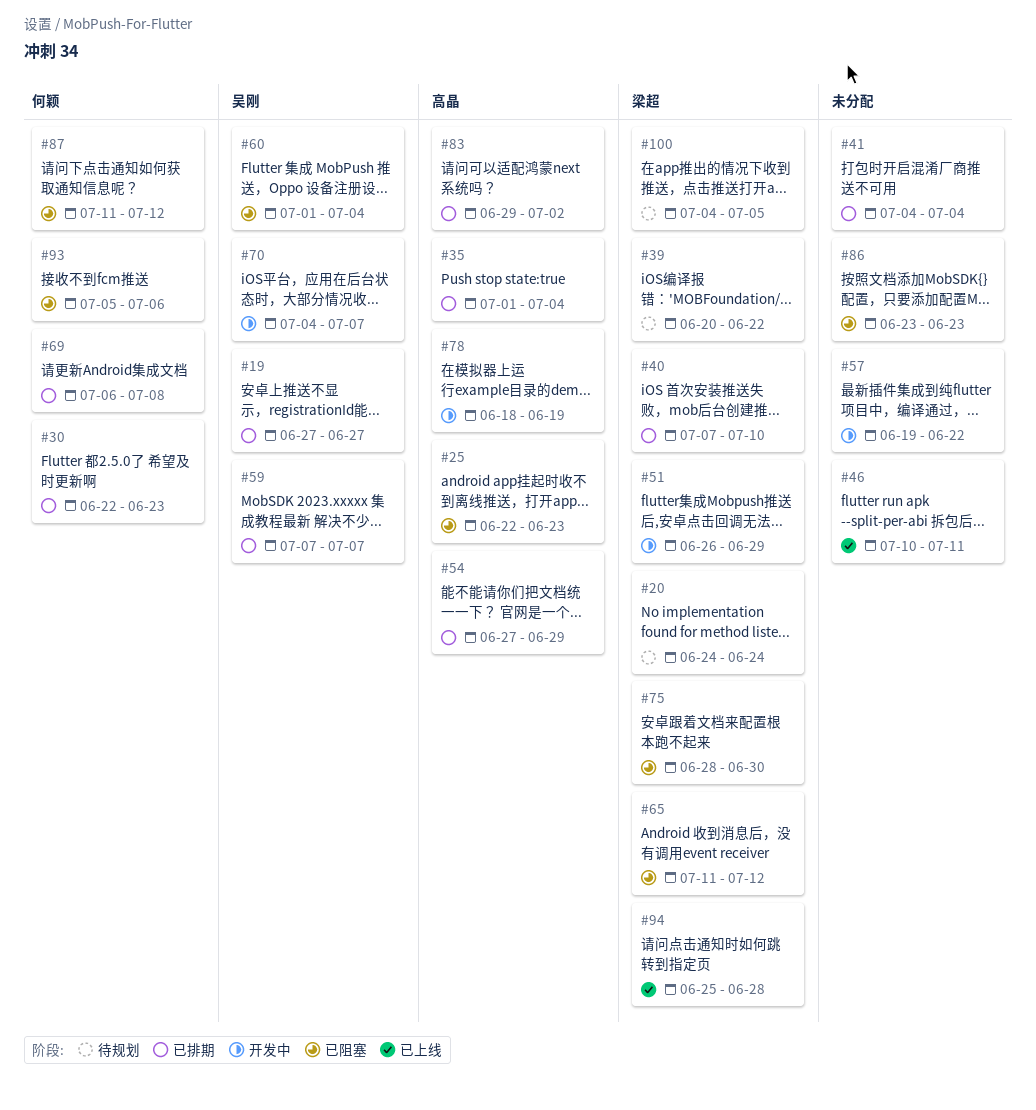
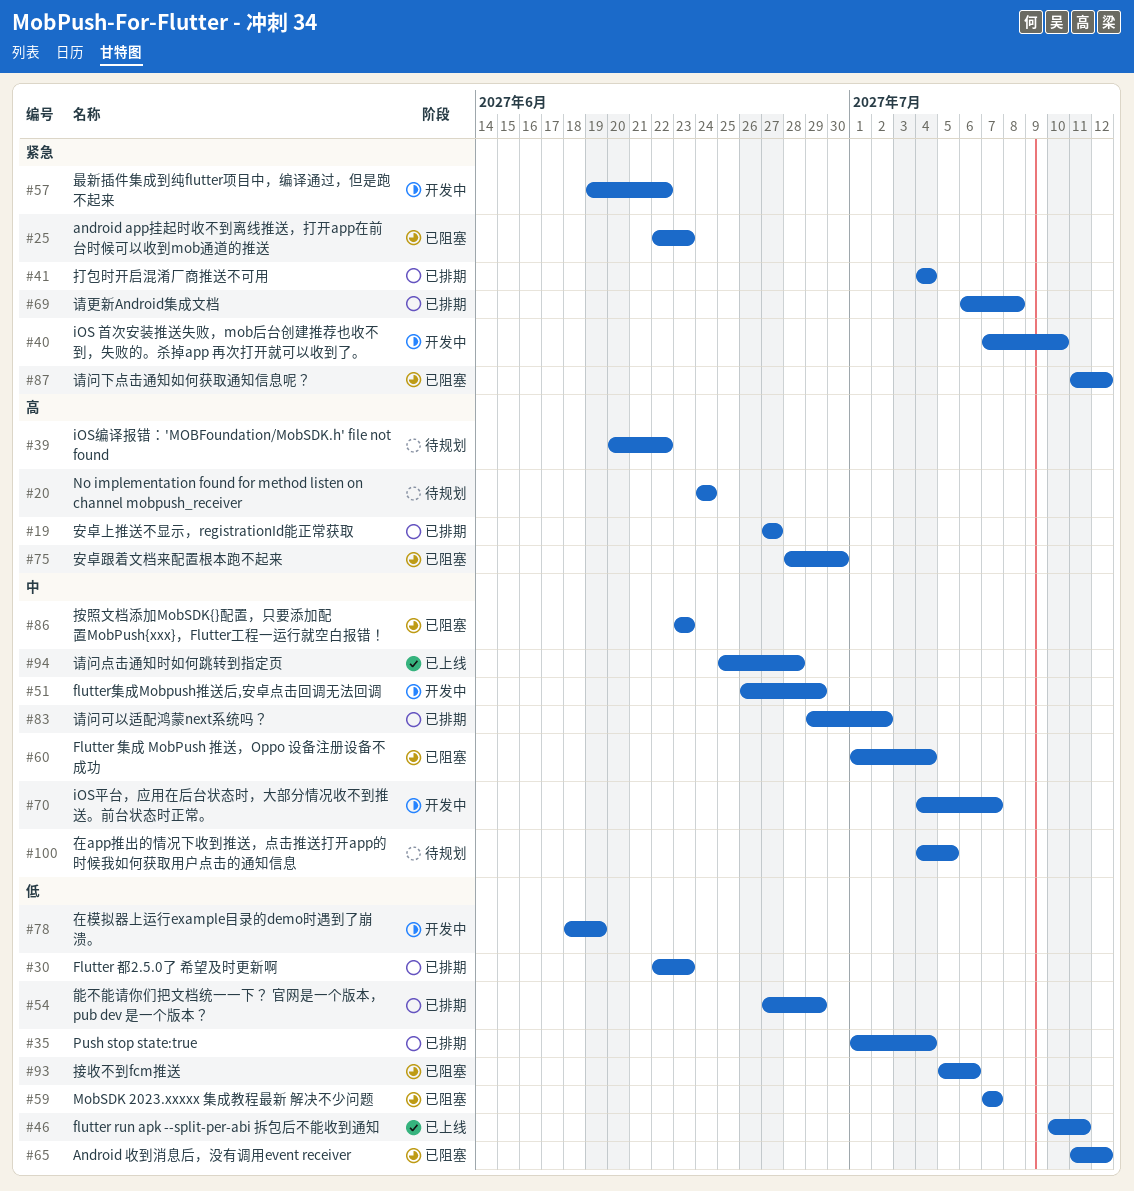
#40, status: 已排期 -> 开发中
#59, status: 已排期 -> 已阻塞

